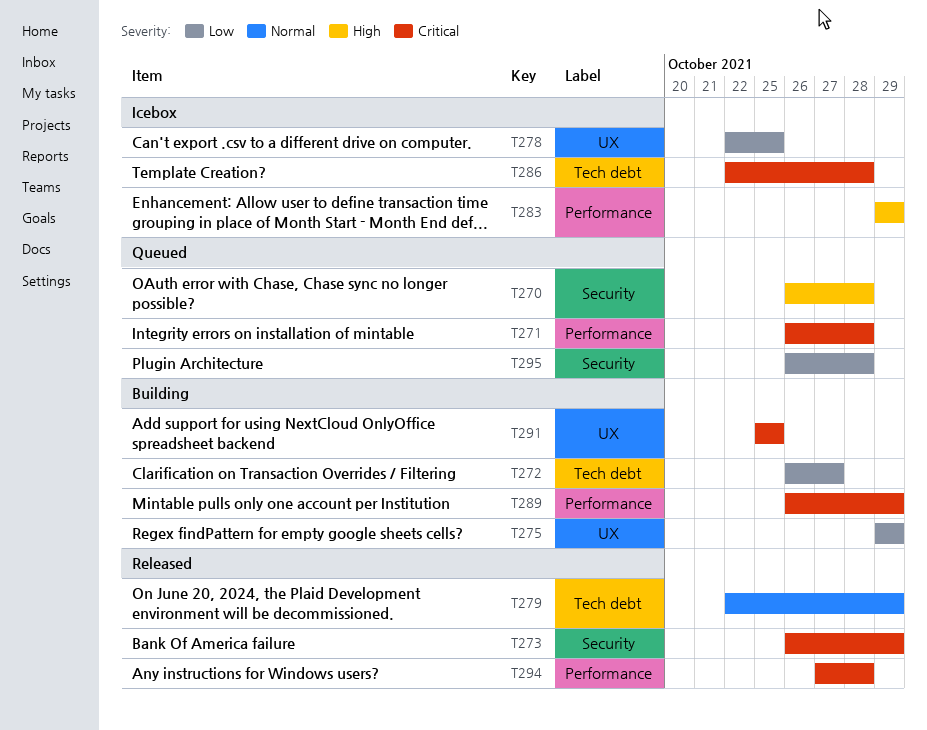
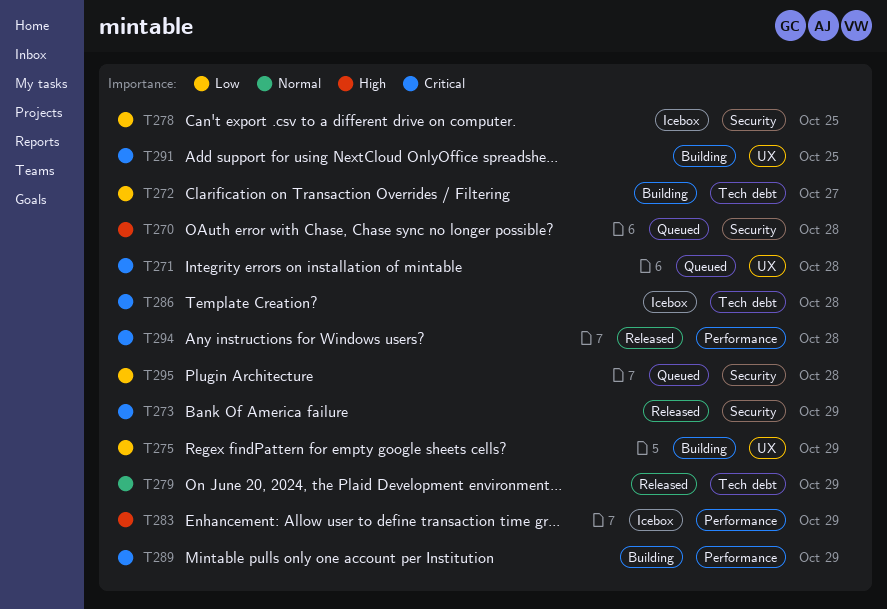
T271, label: Performance -> UX
T278, label: UX -> Security

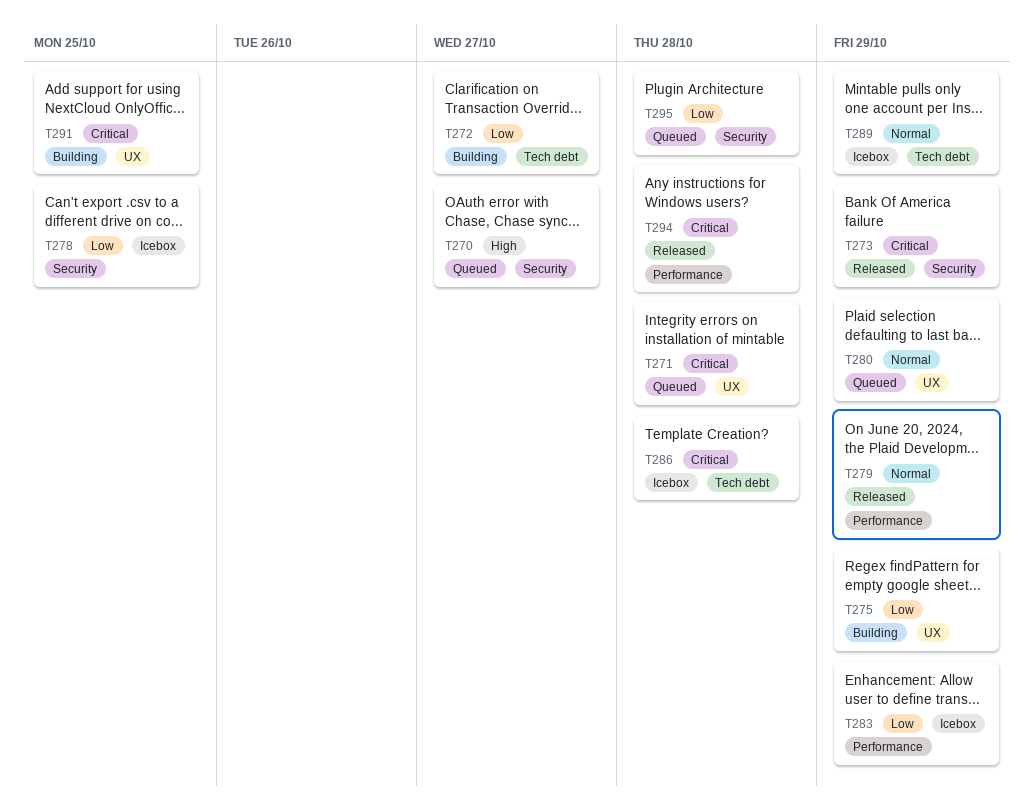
T270, due: Oct 28 -> Oct 27
T279, label: Tech debt -> Performance
T280: none -> present
T283, priority: High -> Low
T289, status: Building -> Icebox
T289, priority: Critical -> Normal
T289, label: Performance -> Tech debt

